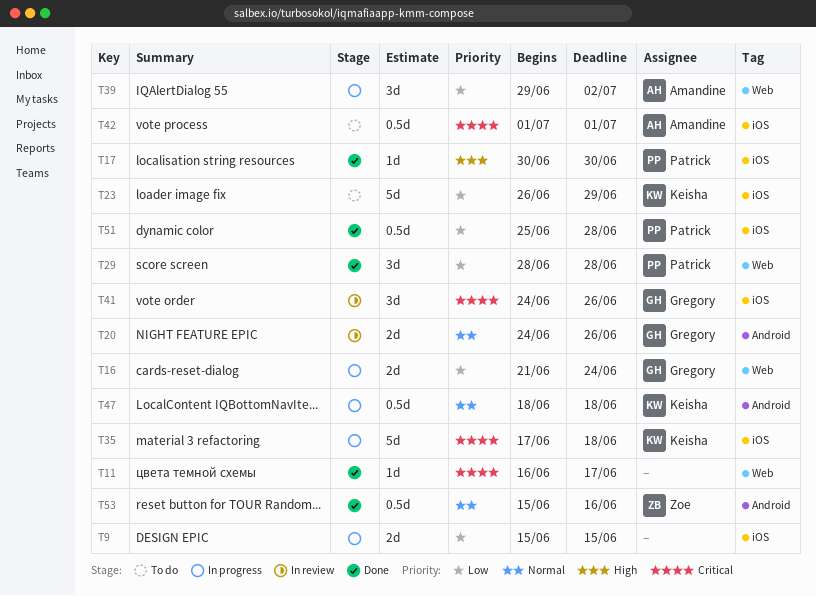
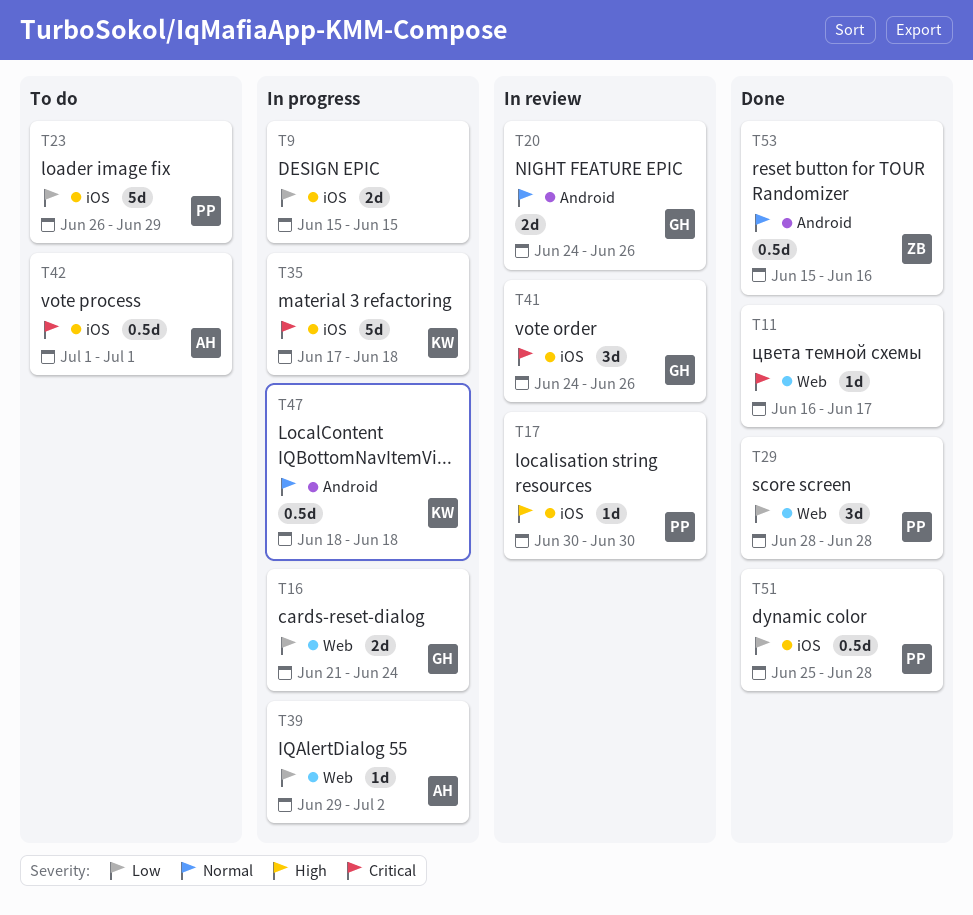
T17, status: Done -> In review
T23, owner: Keisha -> Patrick
T39, estimate: 3d -> 1d

